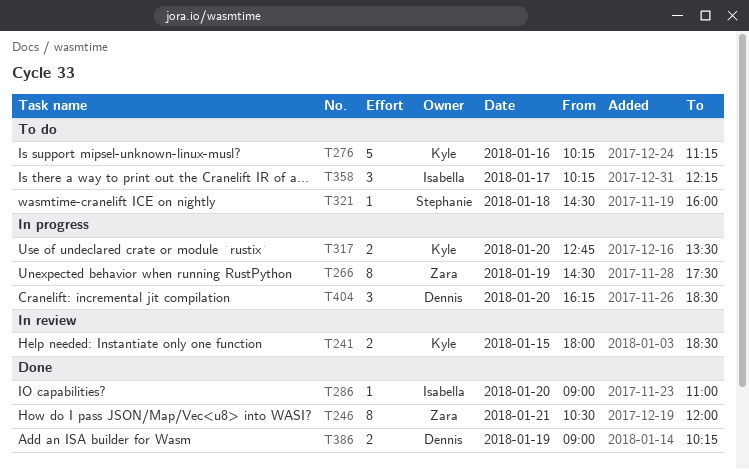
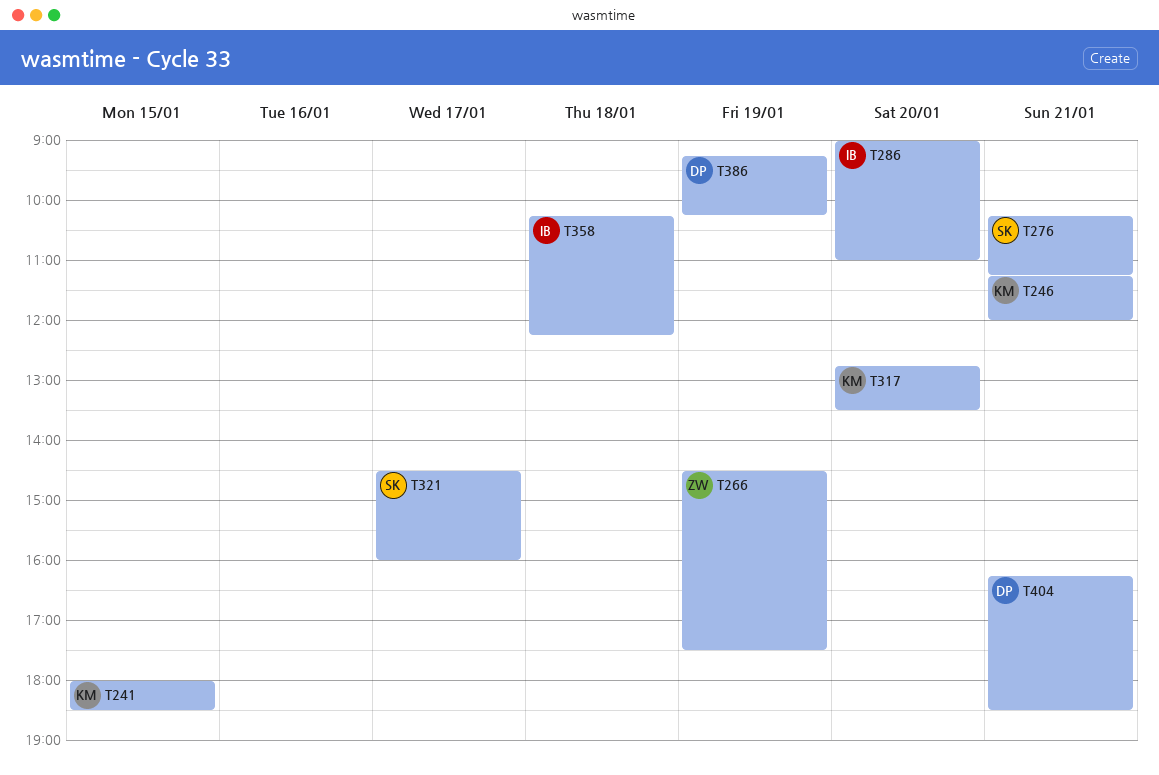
T246, owner: Zara -> Kyle
T246, begins: 10:30 -> 11:15
T276, owner: Kyle -> Stephanie
T276, day: Jan 16 -> Jan 21
T321, day: Jan 18 -> Jan 17
T358, day: Jan 17 -> Jan 18
T386, begins: 09:00 -> 09:15
T404, day: Jan 20 -> Jan 21

